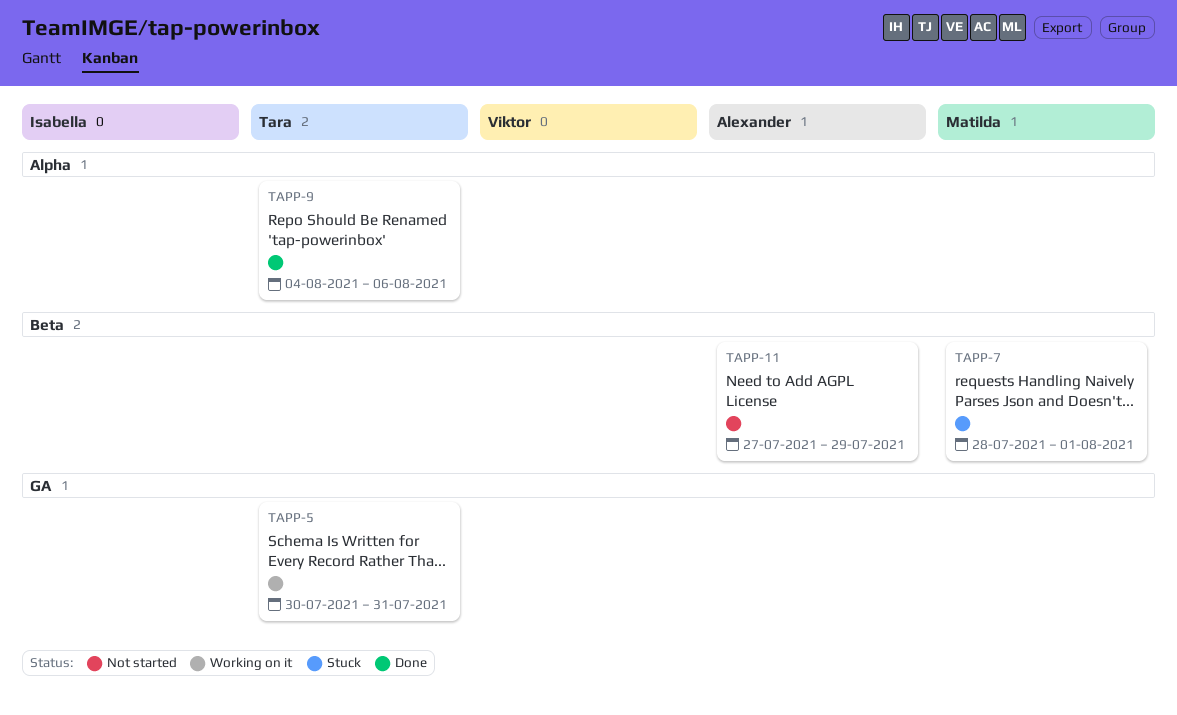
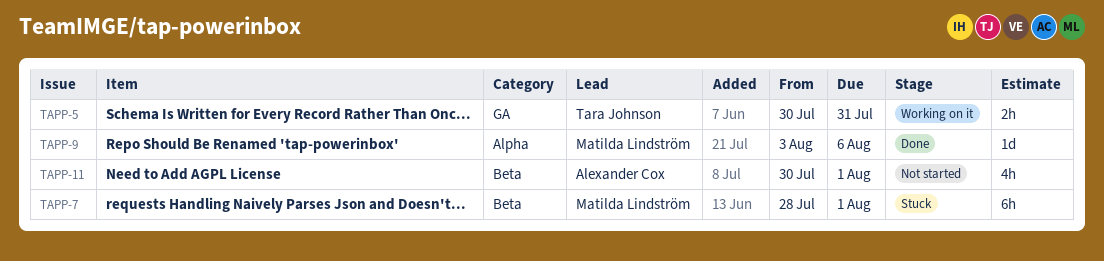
TAPP-9, owner: Tara Johnson -> Matilda Lindström
TAPP-9, start: Aug 4 -> Aug 3
TAPP-11, start: Jul 27 -> Jul 30
TAPP-11, due: Jul 29 -> Aug 1

